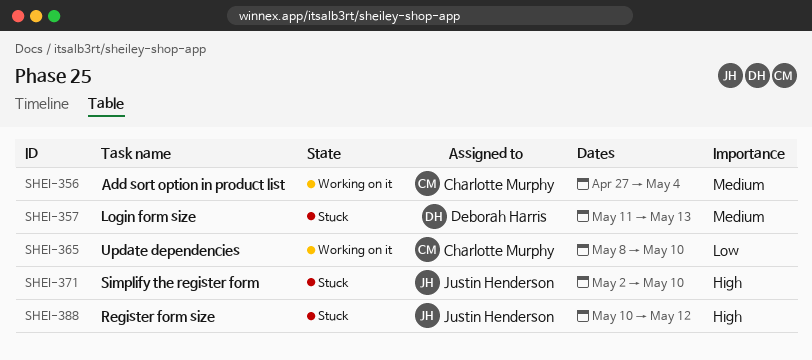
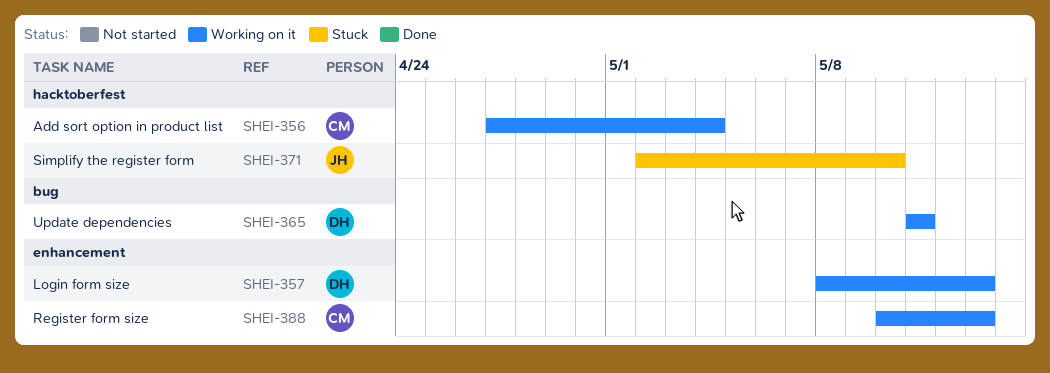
SHEI-357, status: Stuck -> Working on it
SHEI-357, start: May 11 -> May 8
SHEI-365, owner: Charlotte Murphy -> Deborah Harris
SHEI-365, start: May 8 -> May 11
SHEI-365, due: May 10 -> May 11
SHEI-388, status: Stuck -> Working on it
SHEI-388, owner: Justin Henderson -> Charlotte Murphy
SHEI-388, due: May 12 -> May 13

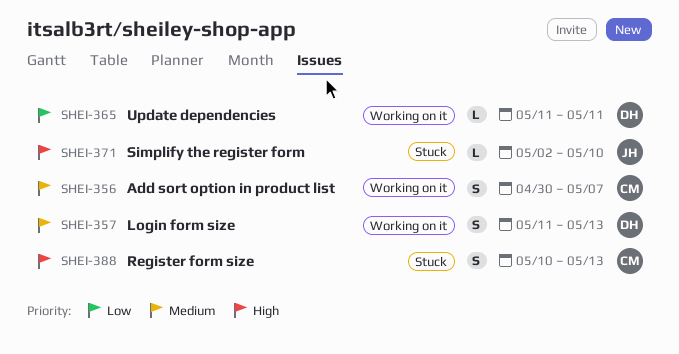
SHEI-356, start: Apr 27 -> Apr 30
SHEI-356, due: May 4 -> May 7
SHEI-357, start: May 8 -> May 11
SHEI-388, status: Working on it -> Stuck

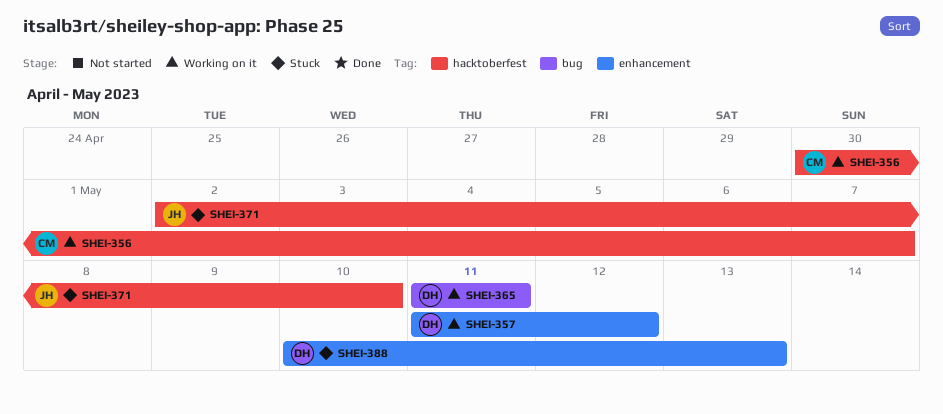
SHEI-357, due: May 13 -> May 12
SHEI-388, owner: CM -> DH

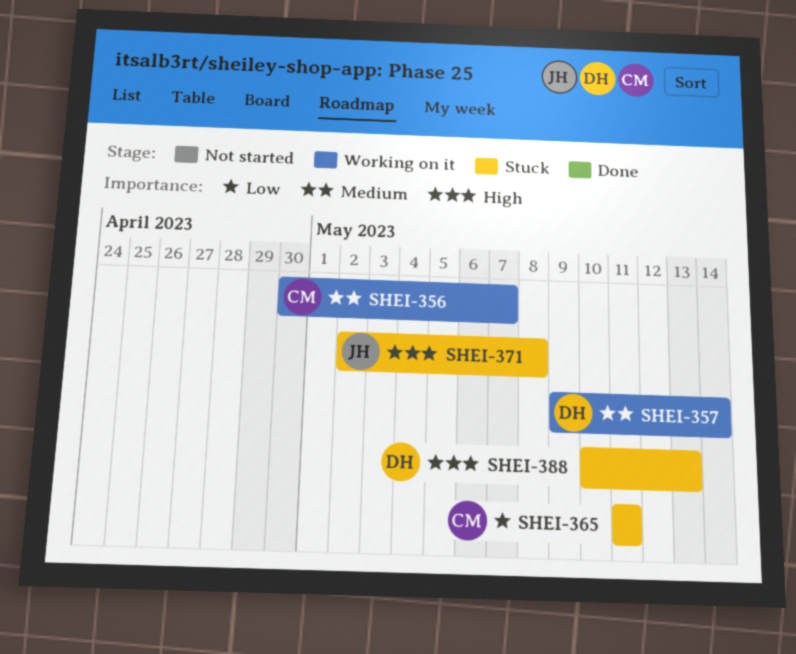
SHEI-357, start: May 11 -> May 9
SHEI-357, due: May 12 -> May 14
SHEI-365, status: Working on it -> Stuck
SHEI-365, owner: DH -> CM
SHEI-371, due: May 10 -> May 8

